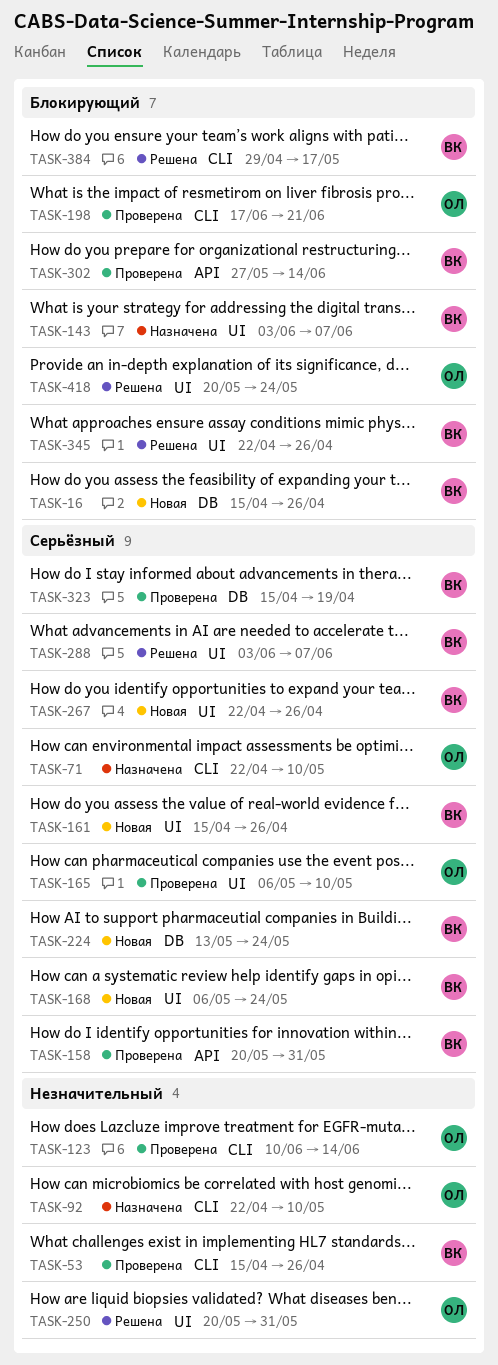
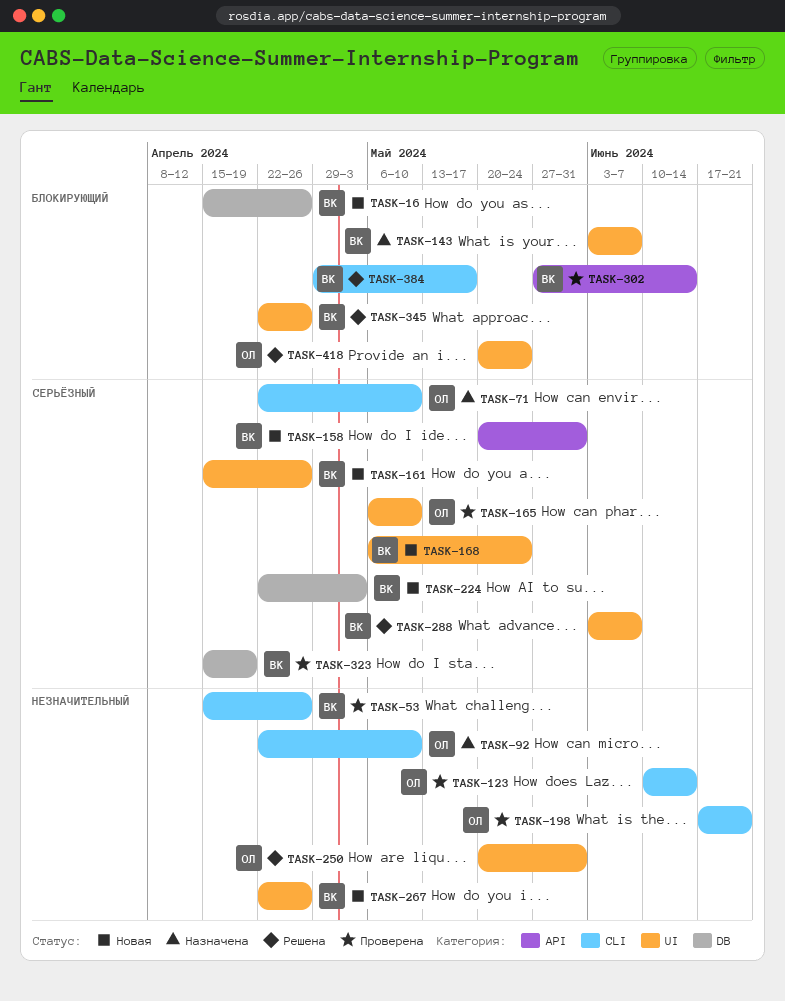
TASK-158, status: Проверена -> Новая
TASK-198, priority: Блокирующий -> Незначительный
TASK-224, start: May 13 -> Apr 22
TASK-224, due: May 24 -> May 3
TASK-267, priority: Серьёзный -> Незначительный

